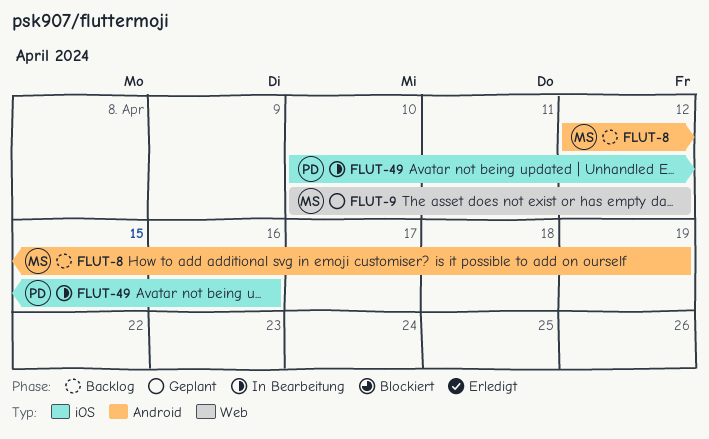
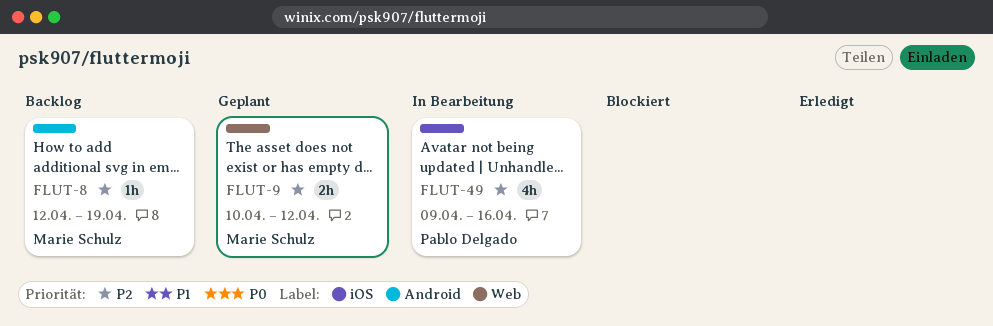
FLUT-49, start: Apr 10 -> Apr 9

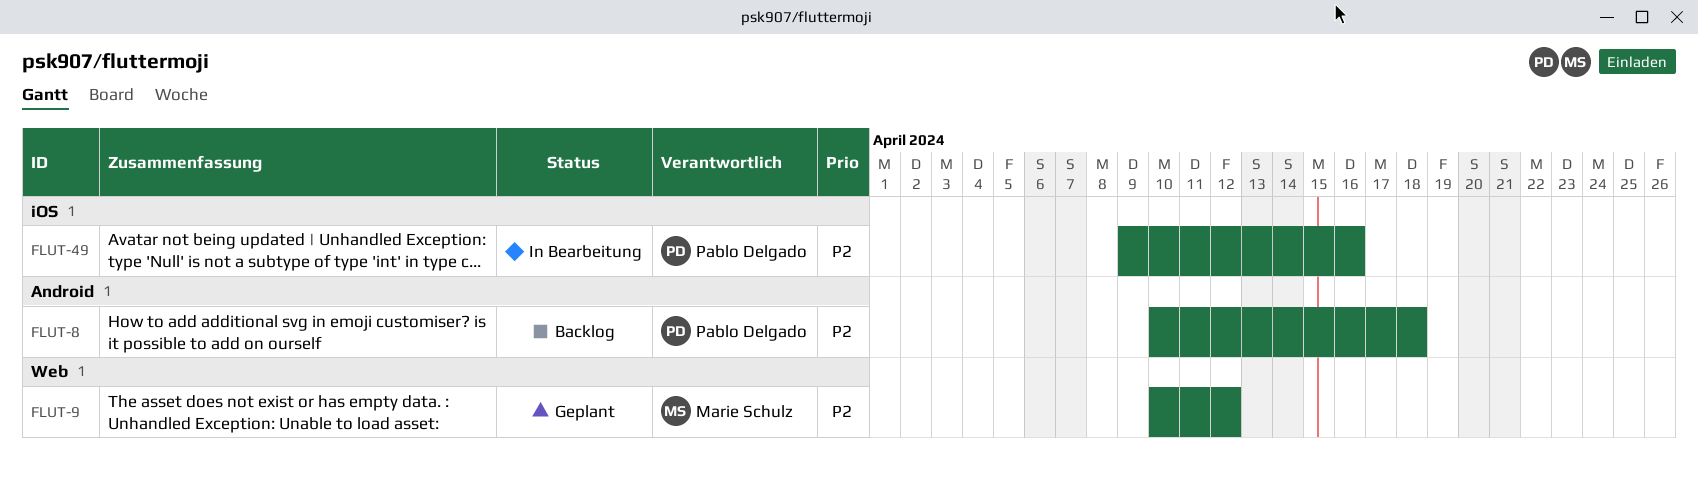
FLUT-8, owner: Marie Schulz -> Pablo Delgado
FLUT-8, start: Apr 12 -> Apr 10
FLUT-8, due: Apr 19 -> Apr 18

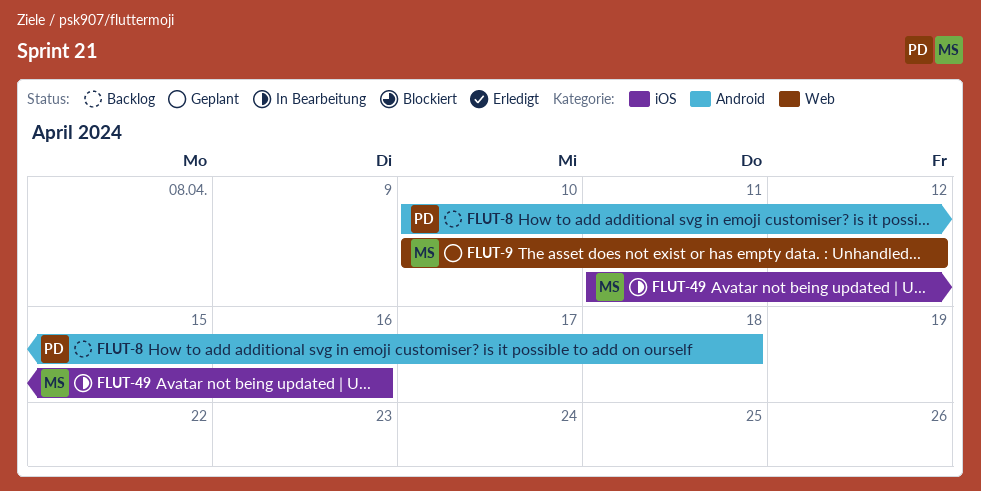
FLUT-49, owner: Pablo Delgado -> Marie Schulz
FLUT-49, start: Apr 9 -> Apr 11

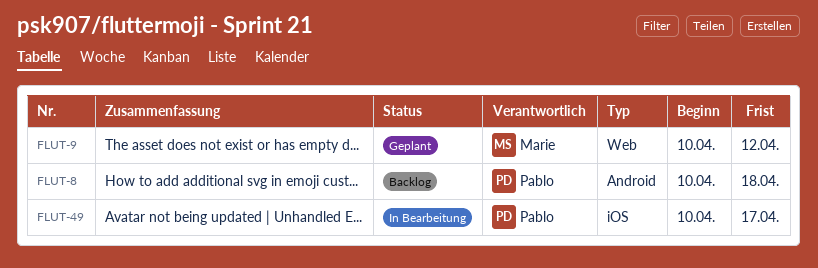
FLUT-49, owner: Marie -> Pablo
FLUT-49, start: Apr 11 -> Apr 10
FLUT-49, due: Apr 16 -> Apr 17

